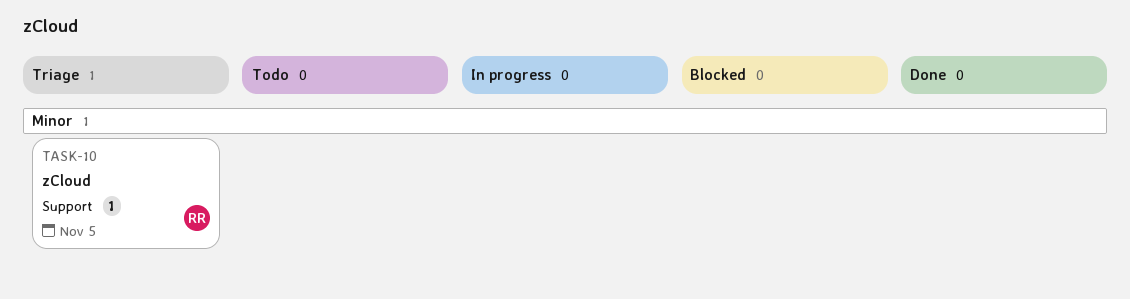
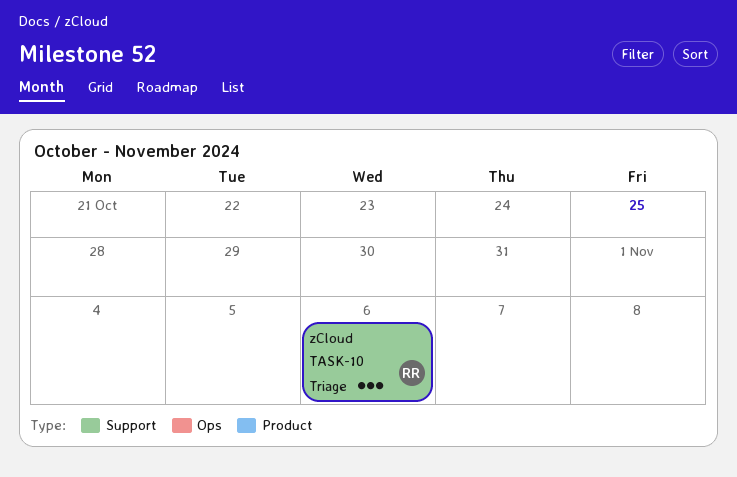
TASK-10, estimate: 1 -> 3
TASK-10, due: Nov 5 -> Nov 6

